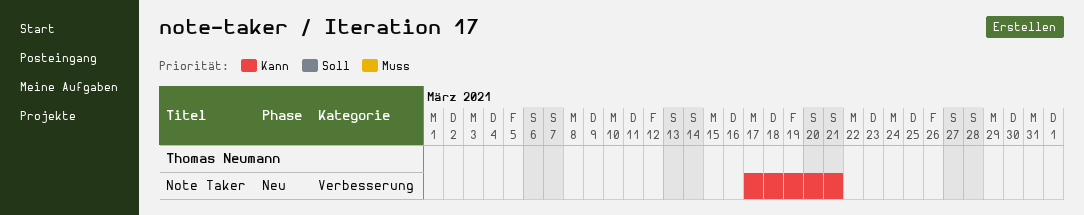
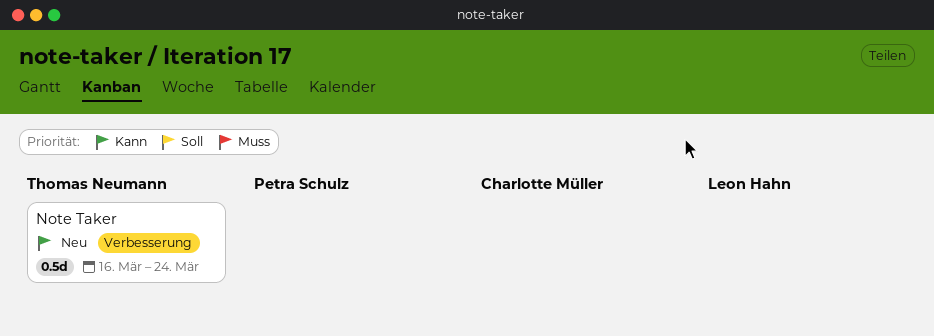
Note Taker, start: Mar 17 -> Mar 16
Note Taker, due: Mar 21 -> Mar 24

